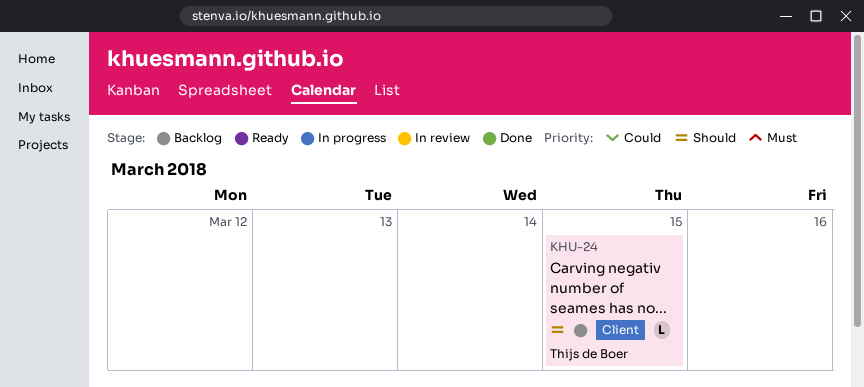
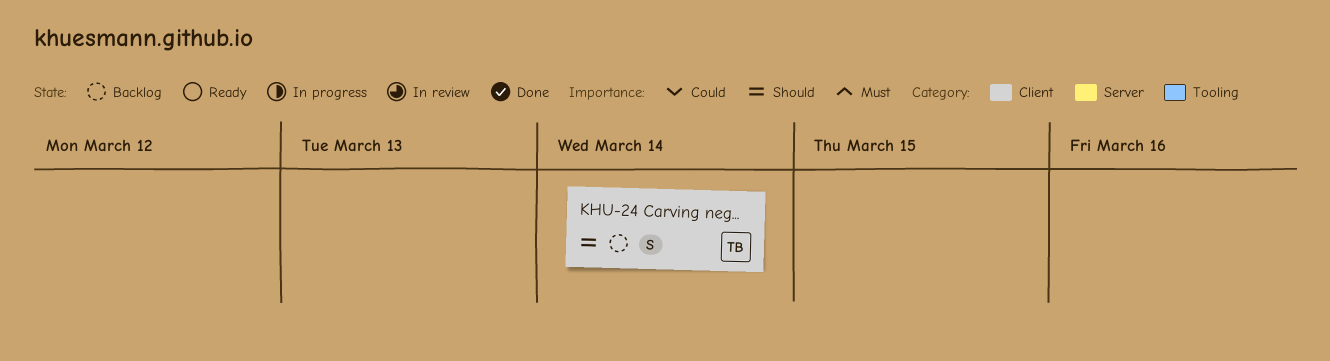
KHU-24, estimate: L -> S
KHU-24, due: Mar 15 -> Mar 14

